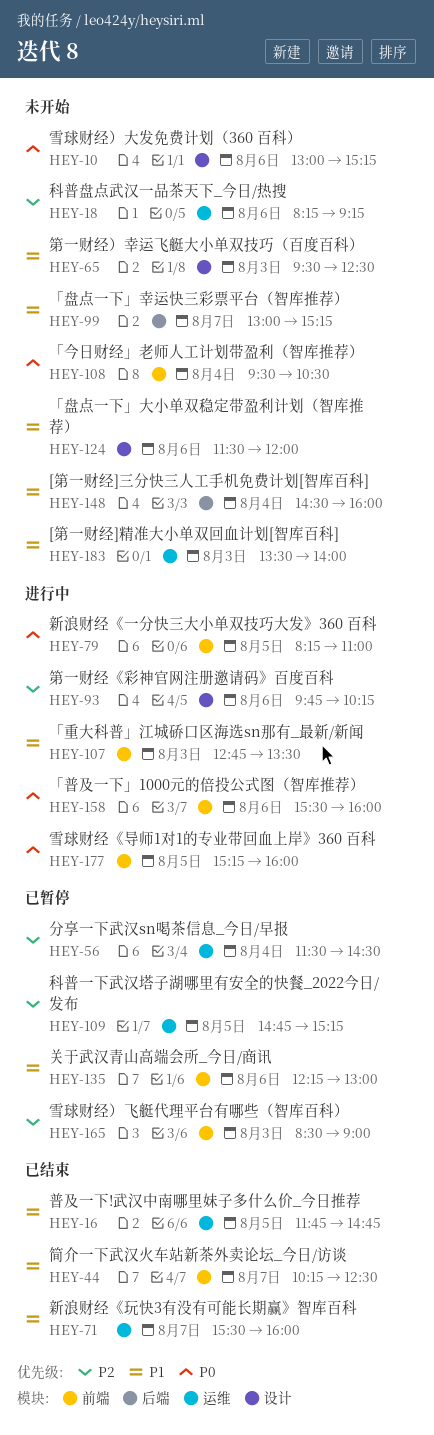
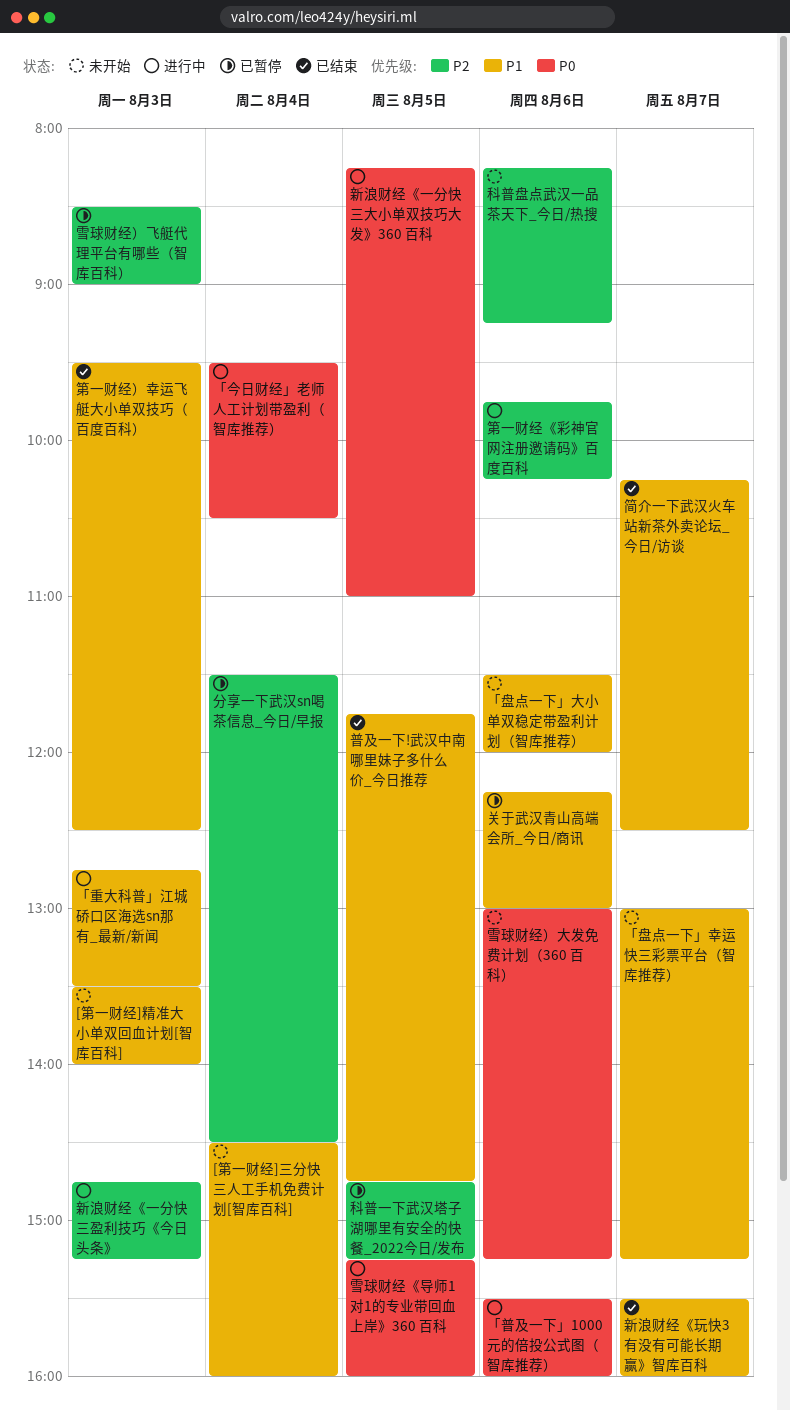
「今日财经」老师人工计划带盈利（智库推荐）, status: 未开始 -> 进行中
新浪财经《一分快三盈利技巧《今日头条》: none -> present
第一财经）幸运飞艇大小单双技巧（百度百科）, status: 未开始 -> 已结束

